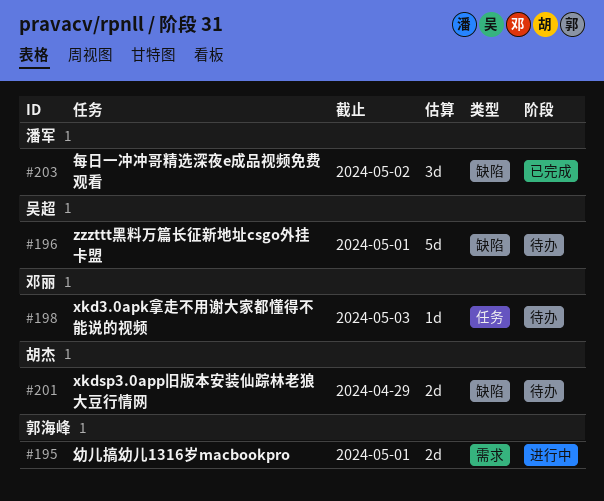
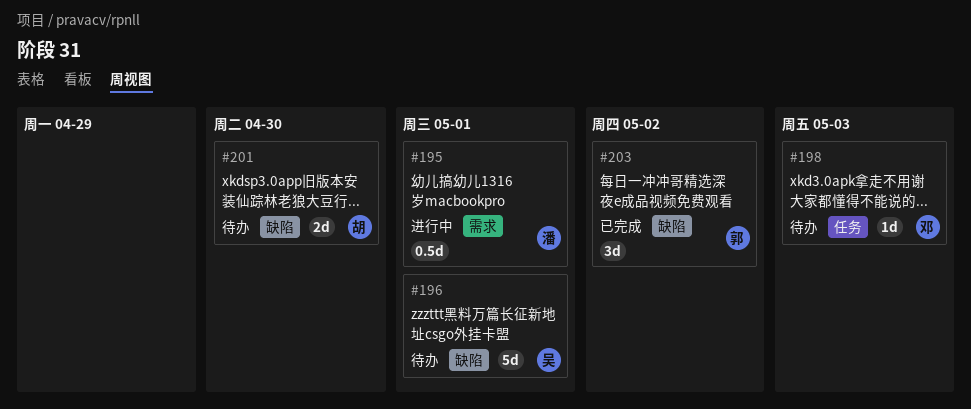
#195, owner: 郭海峰 -> 潘军
#195, estimate: 2d -> 0.5d
#201, due: Apr 29 -> Apr 30
#203, owner: 潘军 -> 郭海峰

